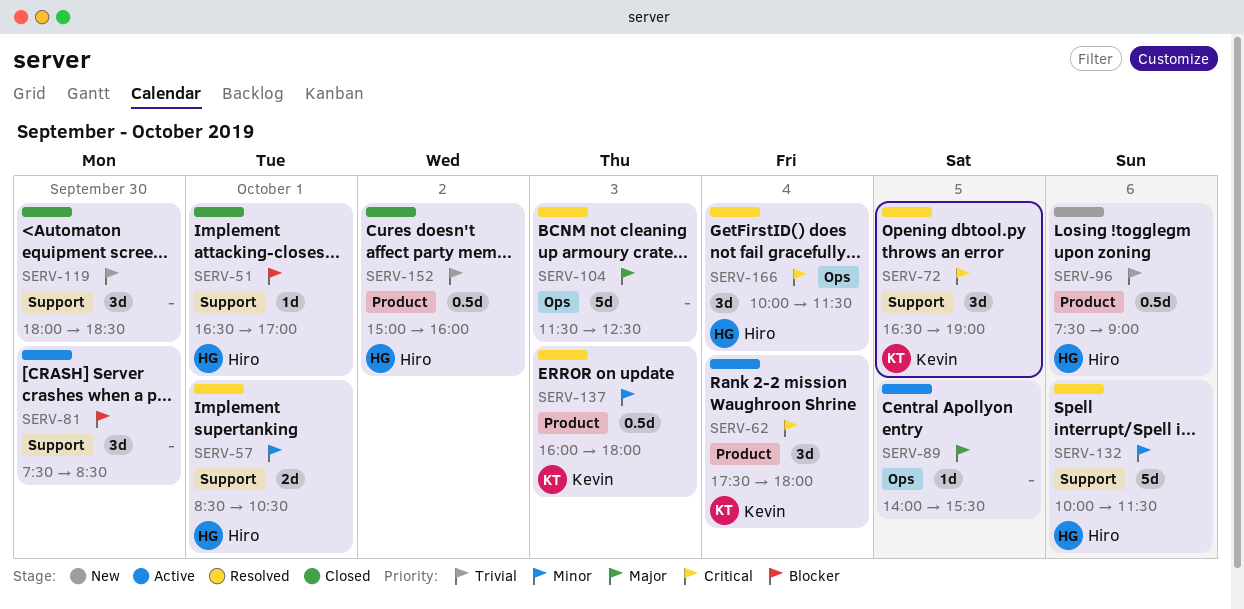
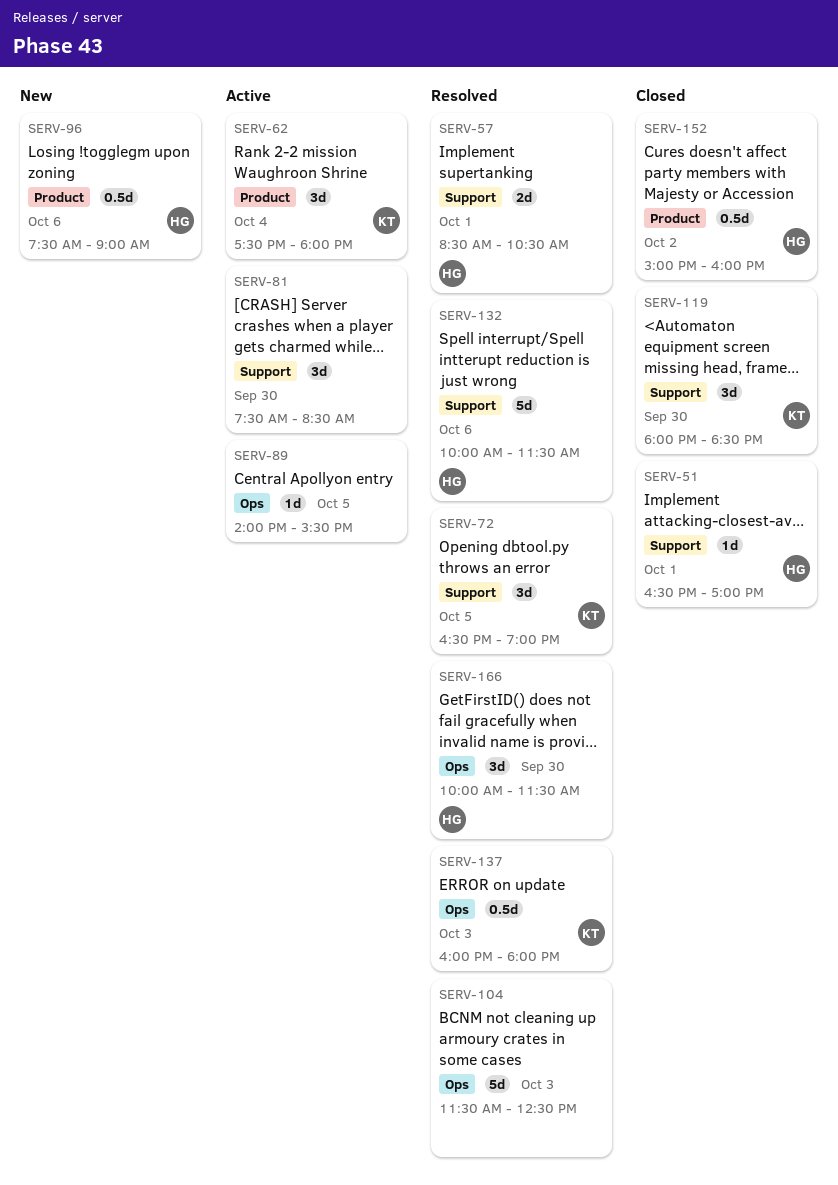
SERV-119, owner: none -> Kevin
SERV-137, label: Product -> Ops
SERV-166, day: Oct 4 -> Sep 30

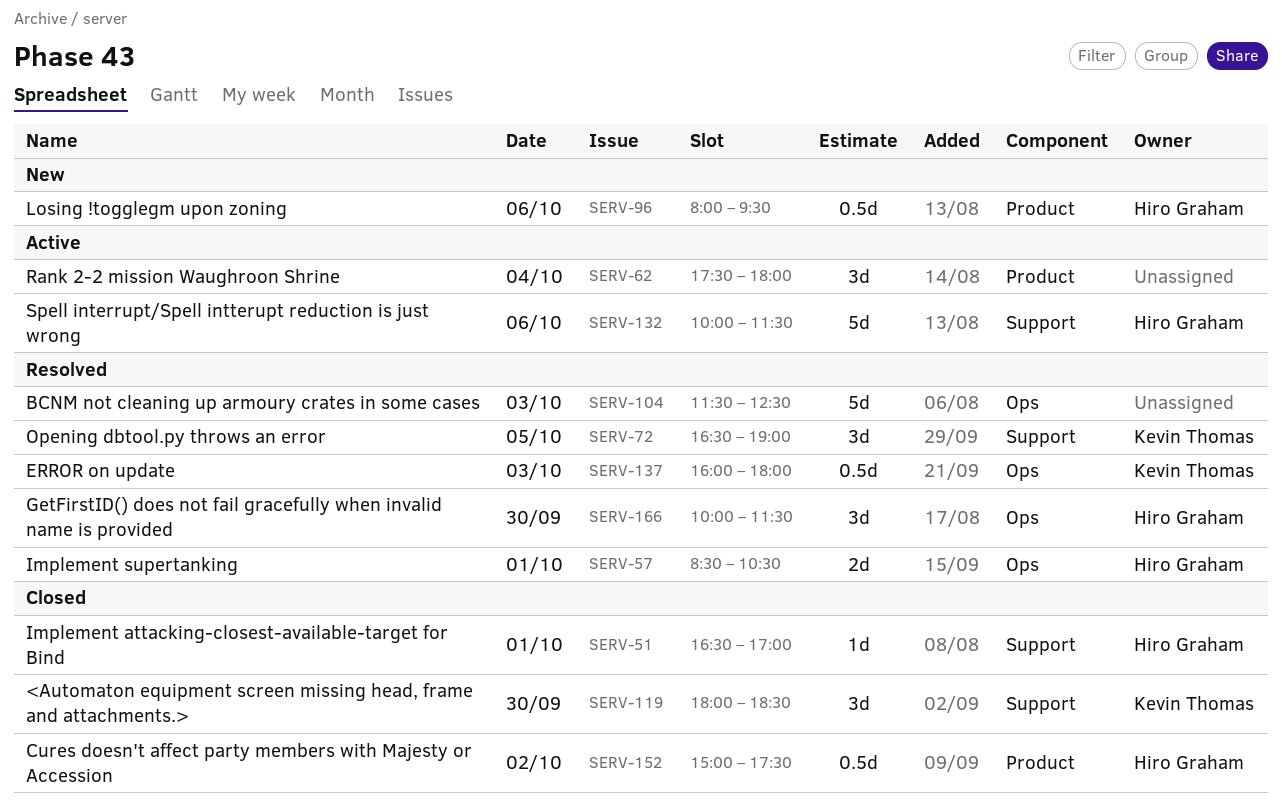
SERV-57, label: Support -> Ops
SERV-62, owner: Kevin Thomas -> none
SERV-81: present -> none
SERV-89: present -> none
SERV-96, begins: 07:30 -> 08:00
SERV-96, ends: 09:00 -> 09:30
SERV-132, status: Resolved -> Active
SERV-152, ends: 16:00 -> 17:30

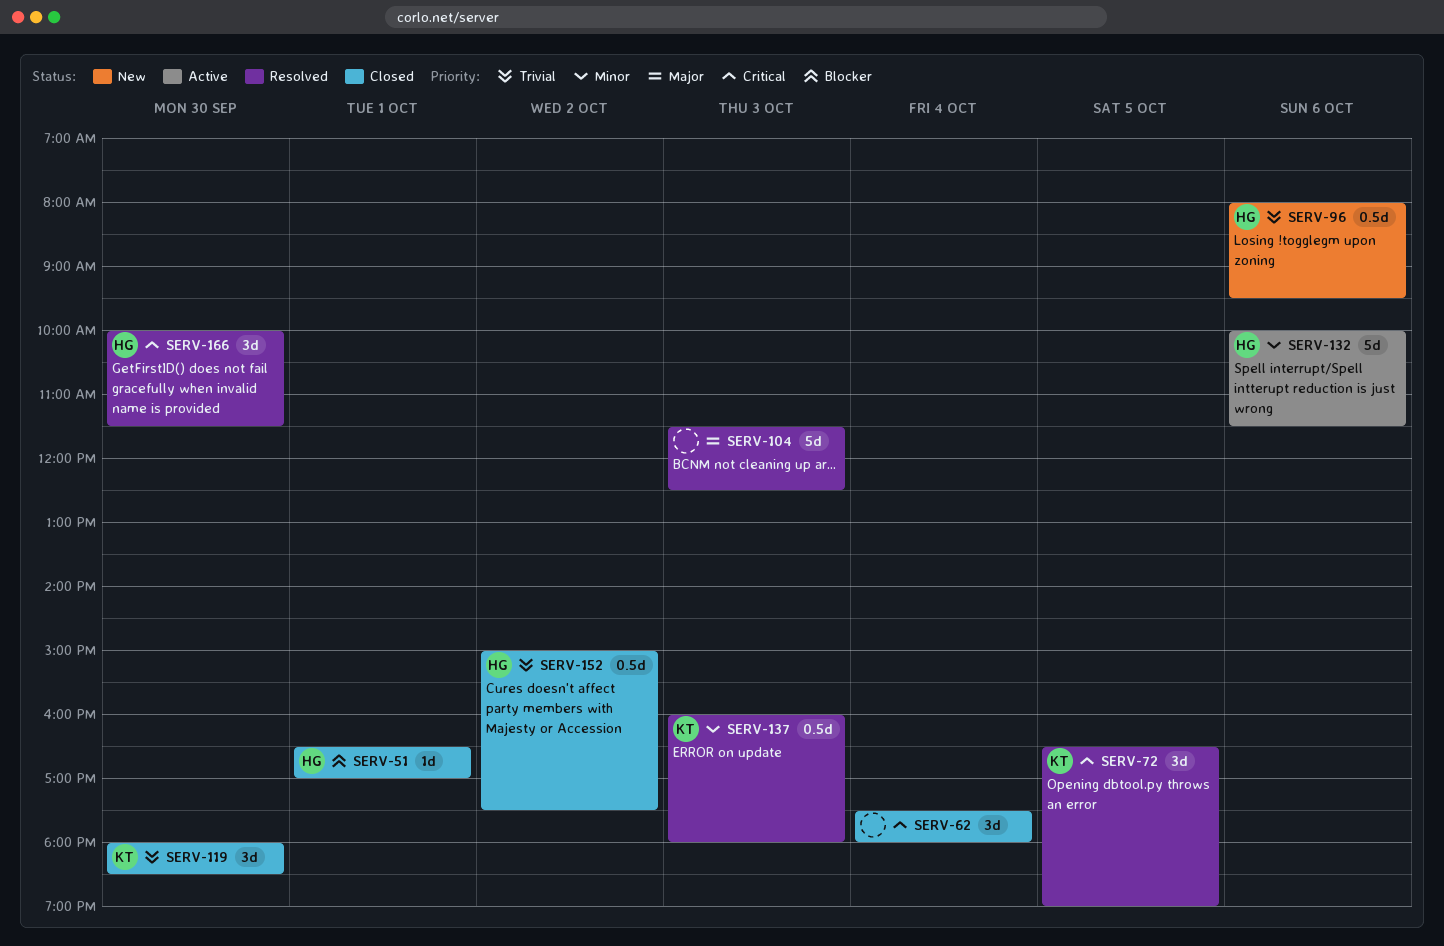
SERV-57: present -> none
SERV-62, status: Active -> Closed

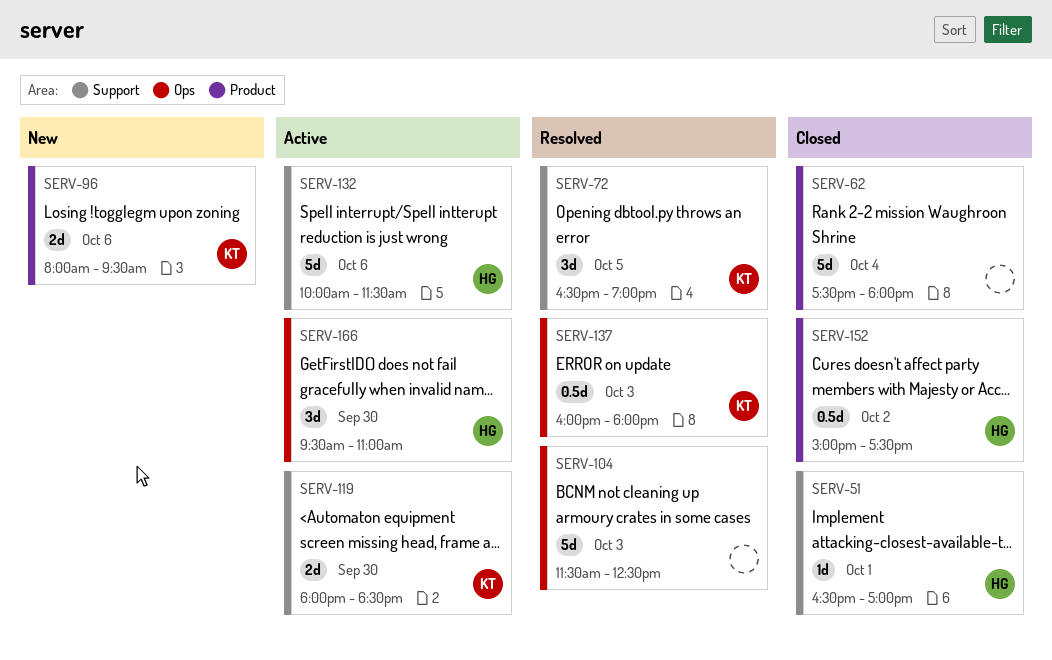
SERV-62, estimate: 3d -> 5d
SERV-96, owner: HG -> KT
SERV-96, estimate: 0.5d -> 2d
SERV-119, status: Closed -> Active
SERV-119, estimate: 3d -> 2d
SERV-166, status: Resolved -> Active
SERV-166, begins: 10:00 -> 09:30
SERV-166, ends: 11:30 -> 11:00

